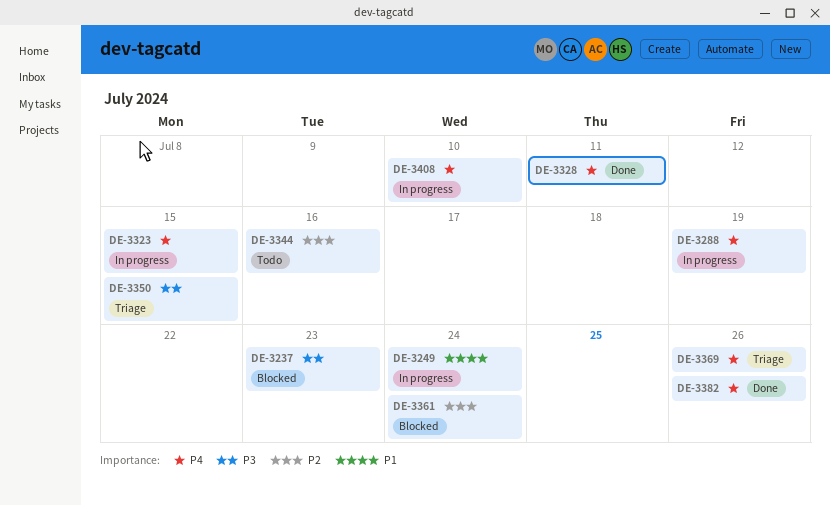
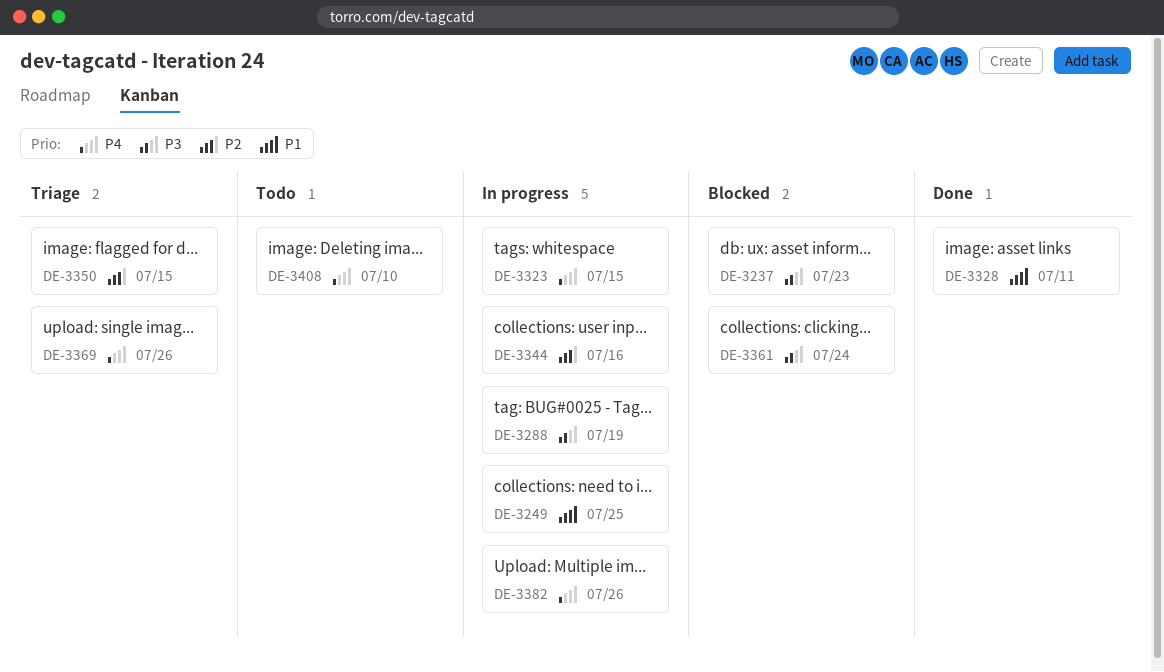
DE-3249, due: Jul 24 -> Jul 25
DE-3288, priority: P4 -> P3
DE-3328, priority: P4 -> P1
DE-3344, status: Todo -> In progress
DE-3350, priority: P3 -> P2
DE-3361, priority: P2 -> P3
DE-3382, status: Done -> In progress
DE-3408, status: In progress -> Todo

